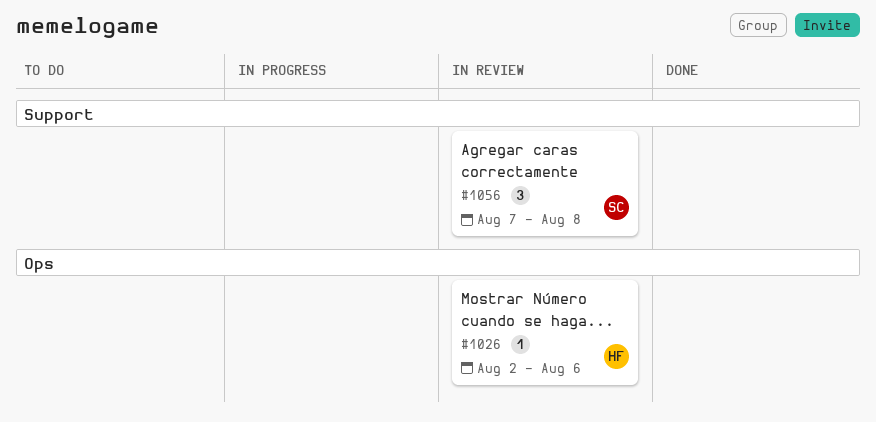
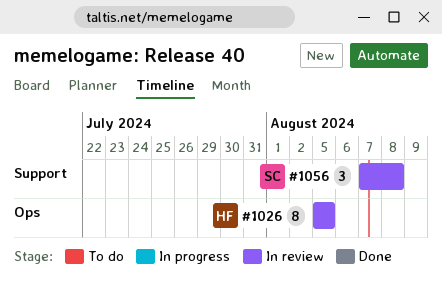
#1026, estimate: 1 -> 8
#1026, start: Aug 2 -> Aug 5
#1026, due: Aug 6 -> Aug 5

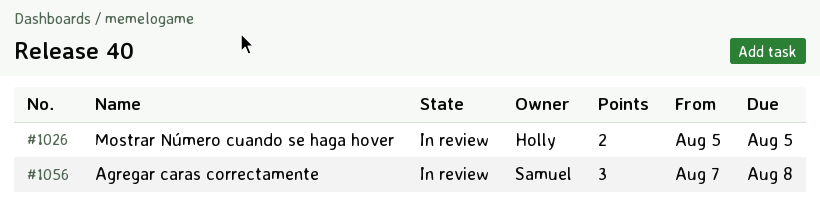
#1026, estimate: 8 -> 2

